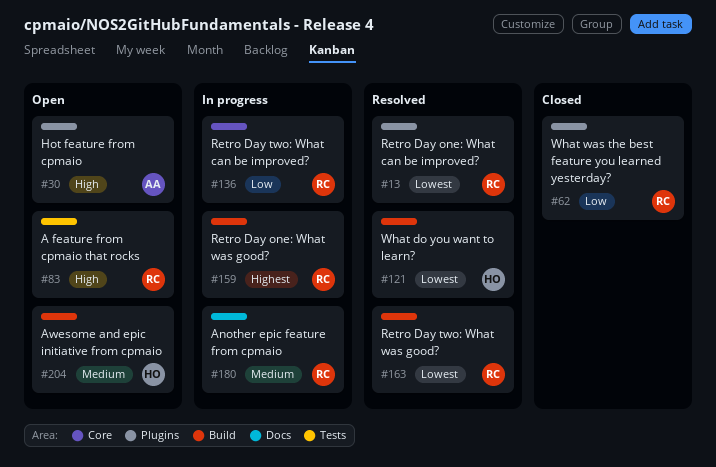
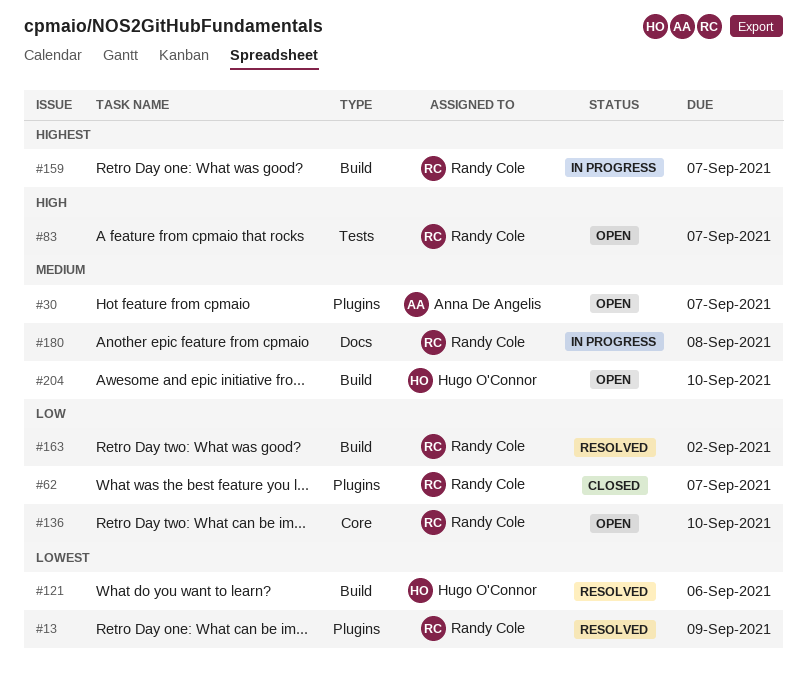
#30, priority: High -> Medium
#136, status: In progress -> Open
#163, priority: Lowest -> Low

